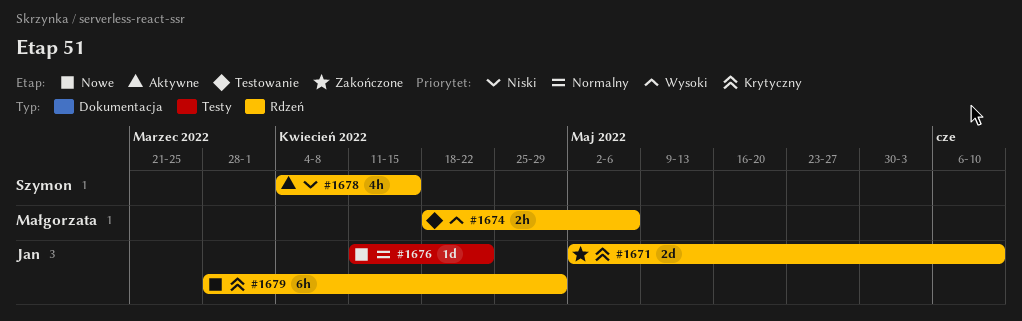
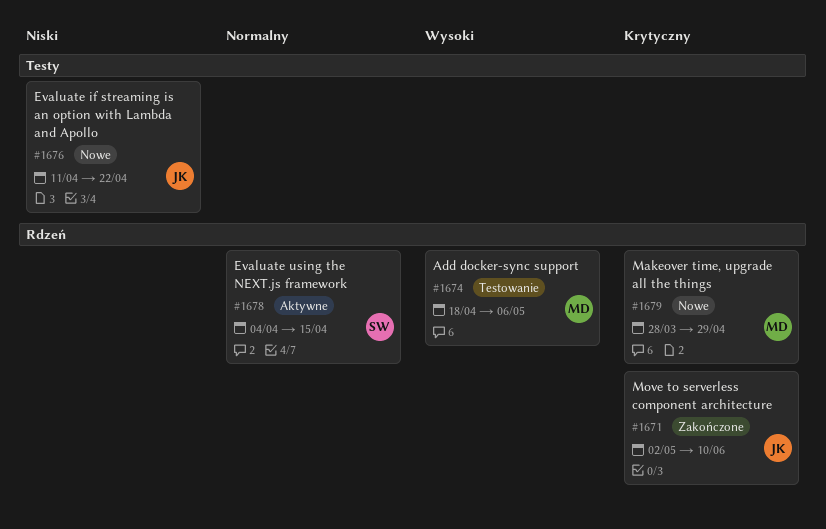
#1676, priority: Normalny -> Niski
#1678, priority: Niski -> Normalny
#1679, owner: Jan -> Małgorzata

